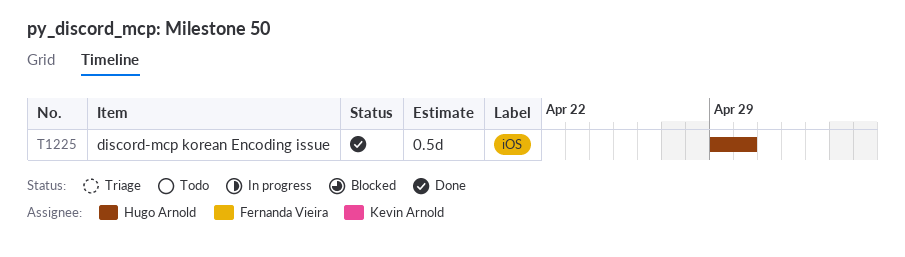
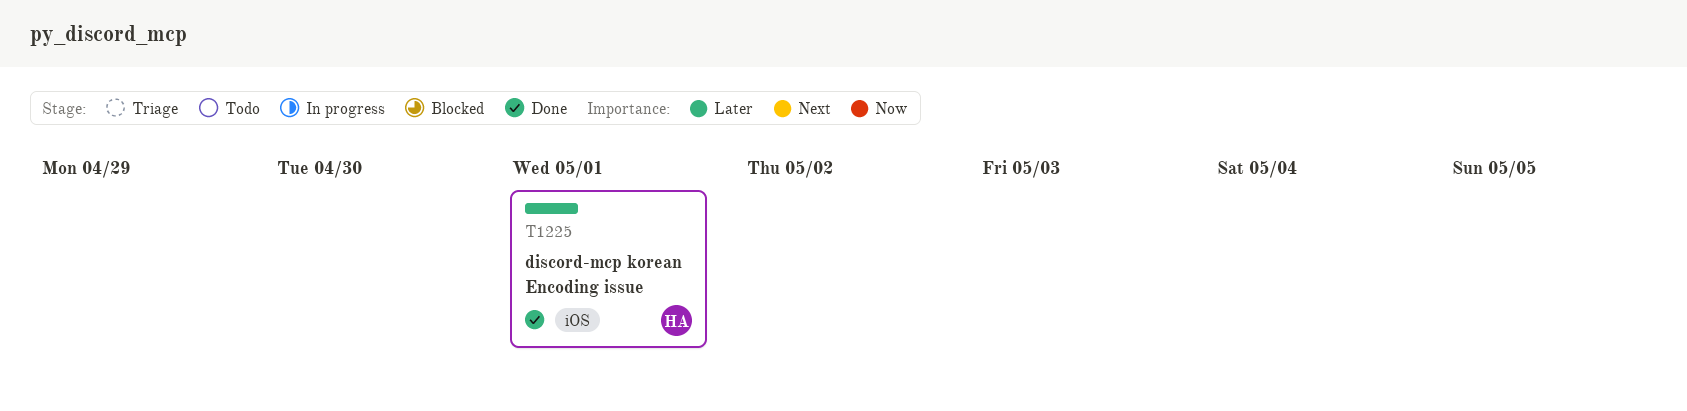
T1225, due: Apr 30 -> May 1

